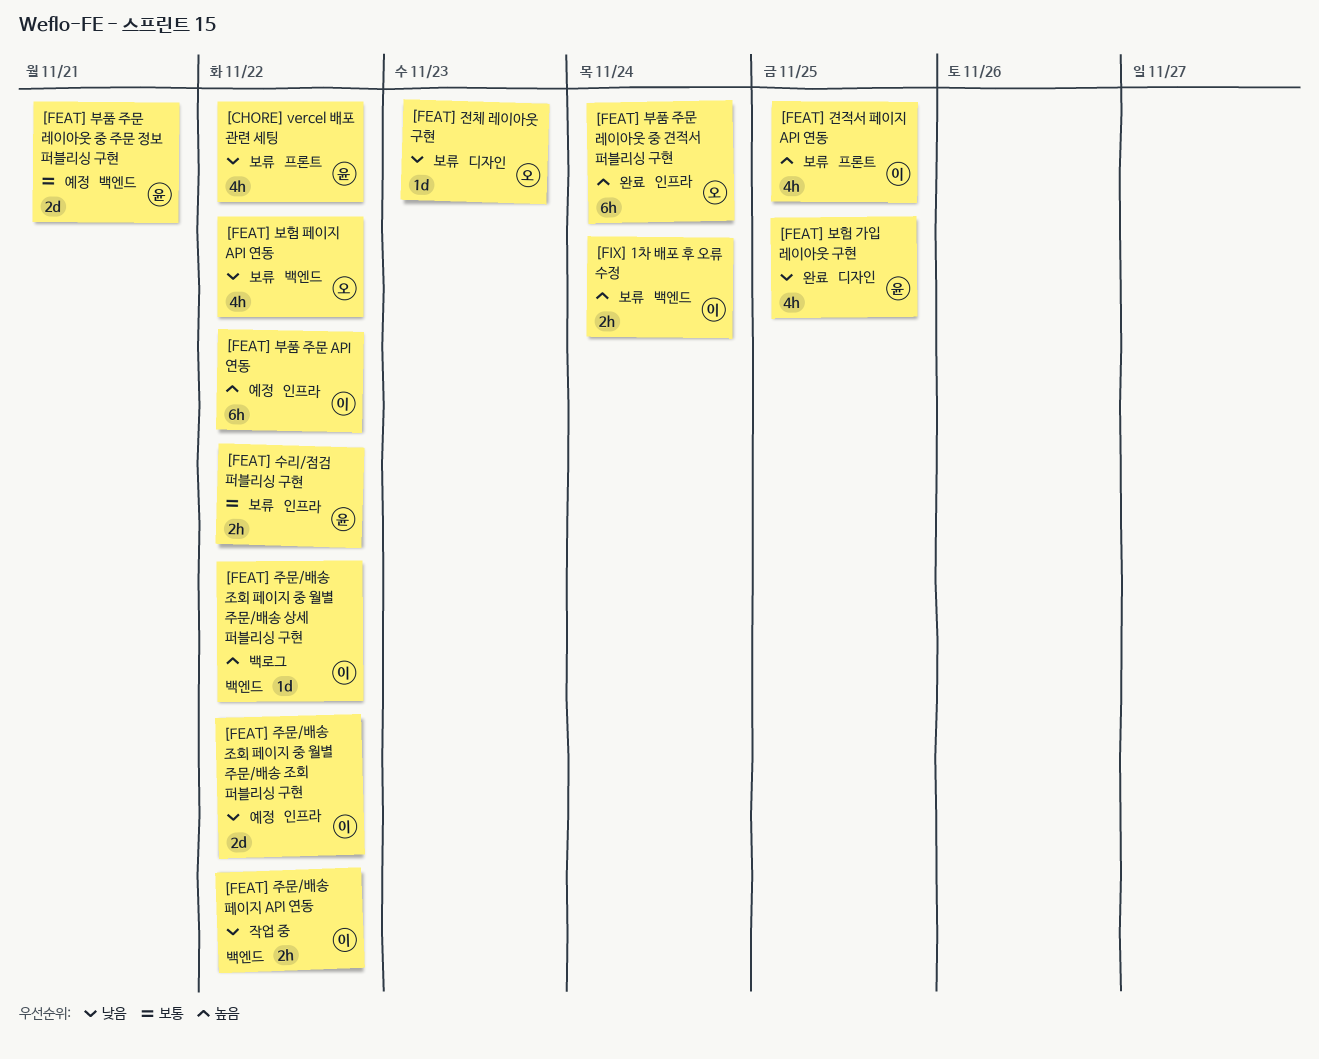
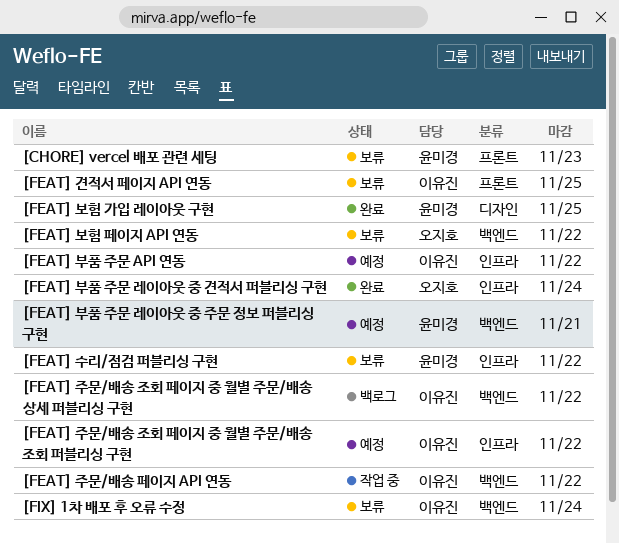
[CHORE] vercel 배포 관련 세팅, due: Nov 22 -> Nov 23
[FEAT] 전체 레이아웃 구현: present -> none

